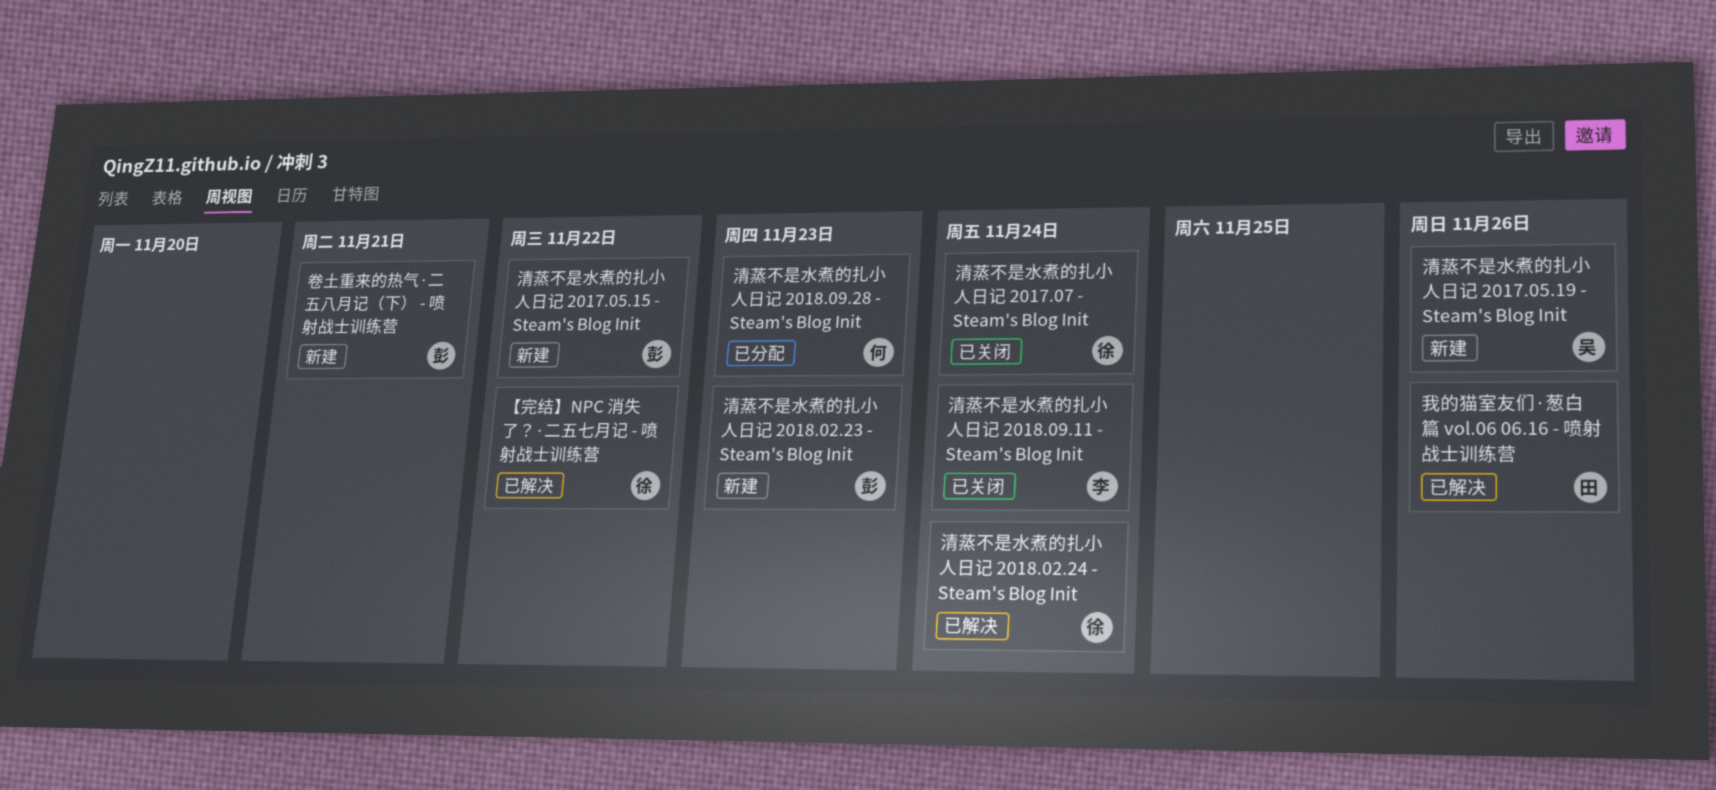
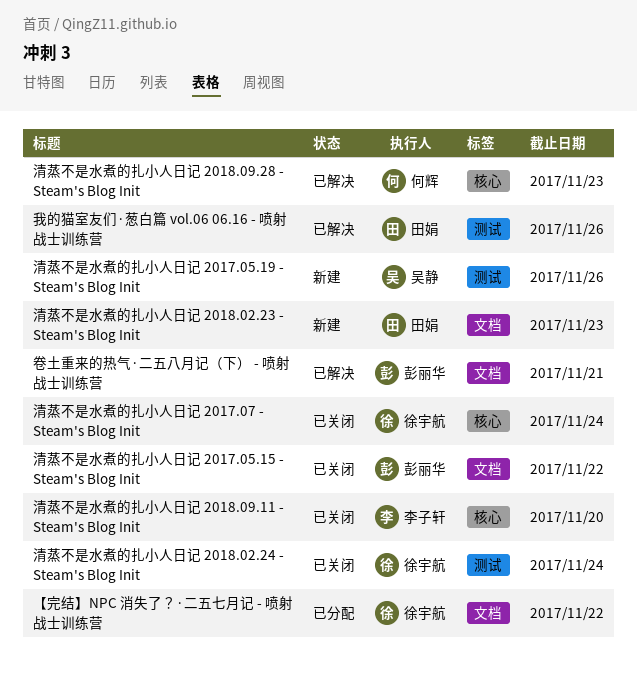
【完结】NPC 消失了？·二五七月记 - 喷射战士训练营, status: 已解决 -> 已分配
卷土重来的热气·二五八月记（下） - 喷射战士训练营, status: 新建 -> 已解决
清蒸不是水煮的扎小人日记 2017.05.15 - Steam's Blog Init, status: 新建 -> 已关闭
清蒸不是水煮的扎小人日记 2018.02.23 - Steam's Blog Init, owner: 彭丽华 -> 田娟
清蒸不是水煮的扎小人日记 2018.02.24 - Steam's Blog Init, status: 已解决 -> 已关闭
清蒸不是水煮的扎小人日记 2018.09.11 - Steam's Blog Init, due: Nov 24 -> Nov 20
清蒸不是水煮的扎小人日记 2018.09.28 - Steam's Blog Init, status: 已分配 -> 已解决

